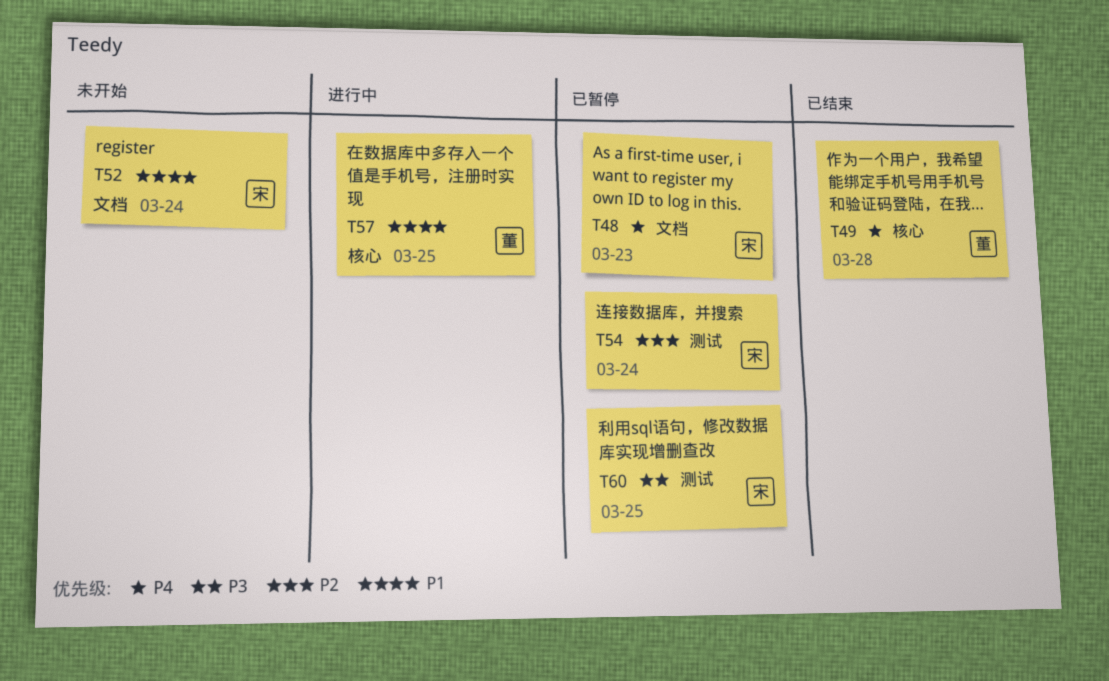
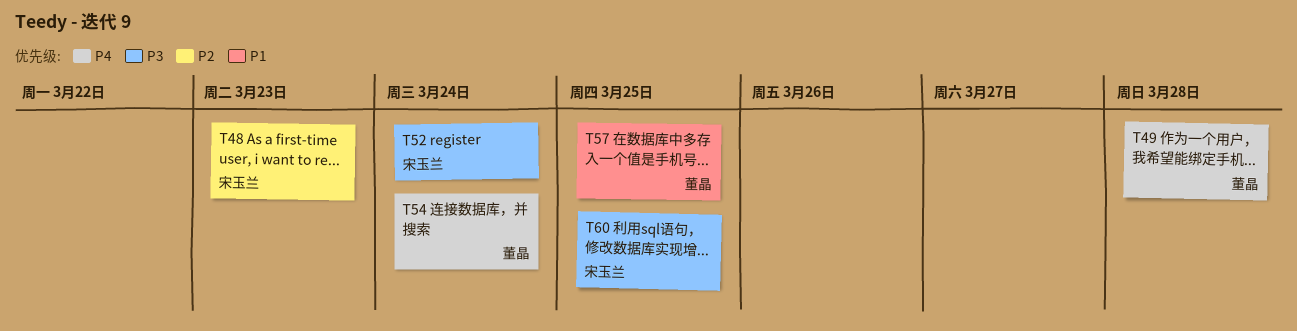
T48, priority: P4 -> P2
T52, priority: P1 -> P3
T54, owner: 宋玉兰 -> 董晶
T54, priority: P2 -> P4

